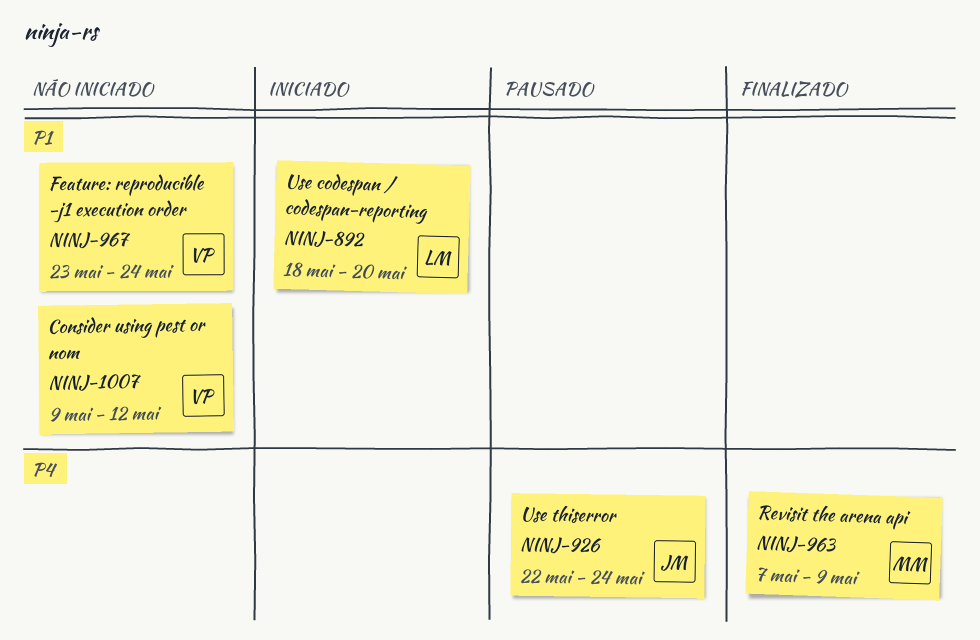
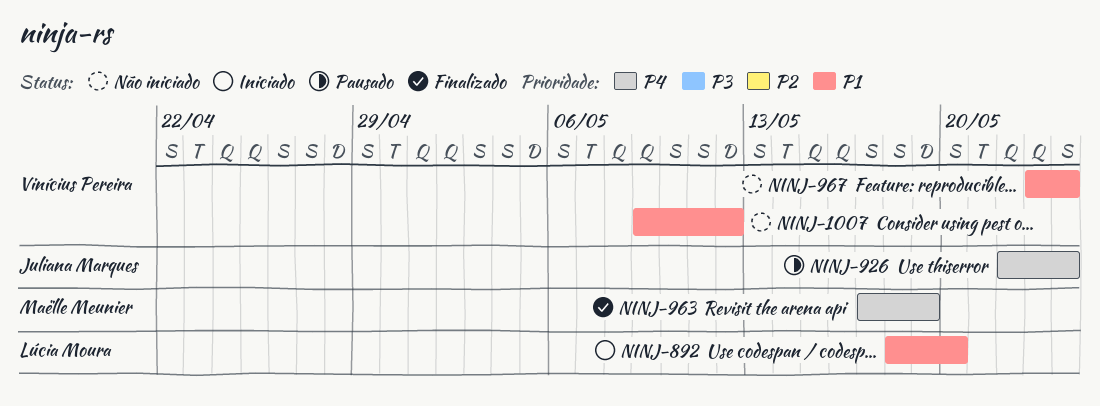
NINJ-963, start: May 7 -> May 17
NINJ-963, due: May 9 -> May 19

